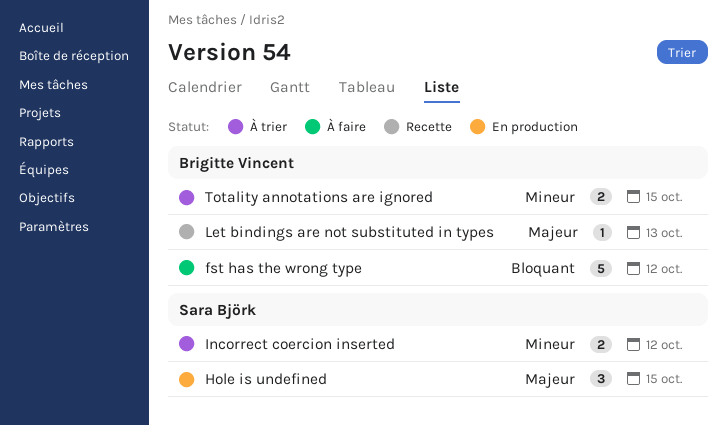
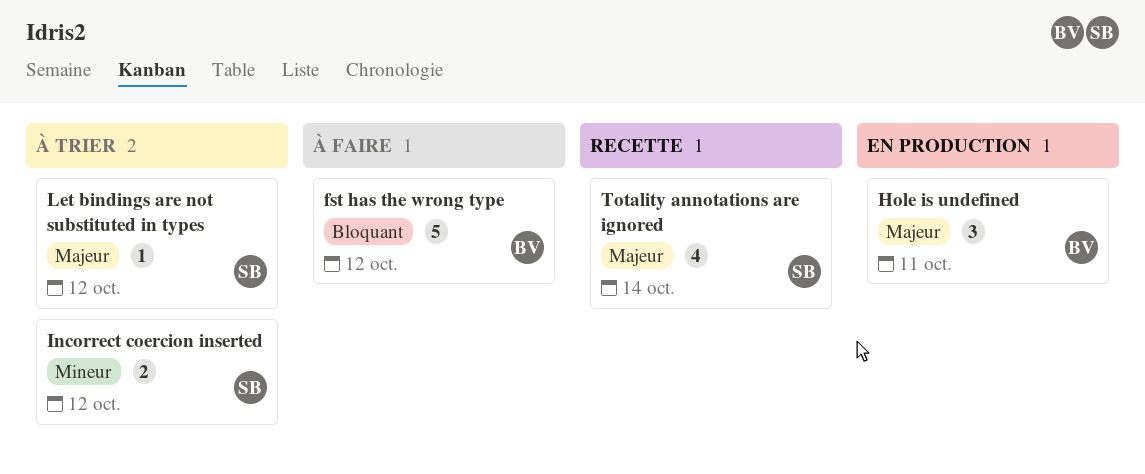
Hole is undefined, owner: Sara Björk -> Brigitte Vincent
Hole is undefined, due: Oct 15 -> Oct 11
Let bindings are not substituted in types, status: Recette -> À trier
Let bindings are not substituted in types, owner: Brigitte Vincent -> Sara Björk
Let bindings are not substituted in types, due: Oct 13 -> Oct 12
Totality annotations are ignored, status: À trier -> Recette
Totality annotations are ignored, owner: Brigitte Vincent -> Sara Björk
Totality annotations are ignored, priority: Mineur -> Majeur
Totality annotations are ignored, estimate: 2 -> 4
Totality annotations are ignored, due: Oct 15 -> Oct 14

